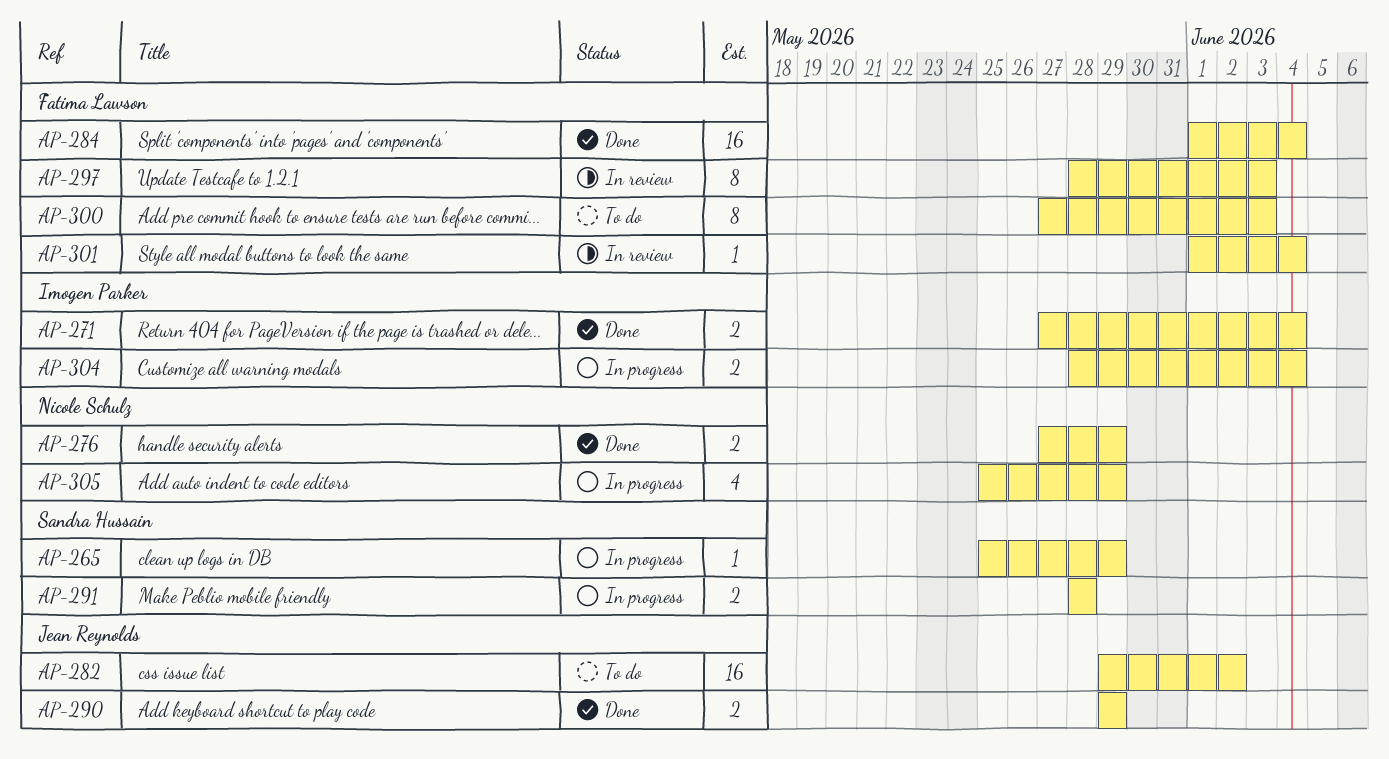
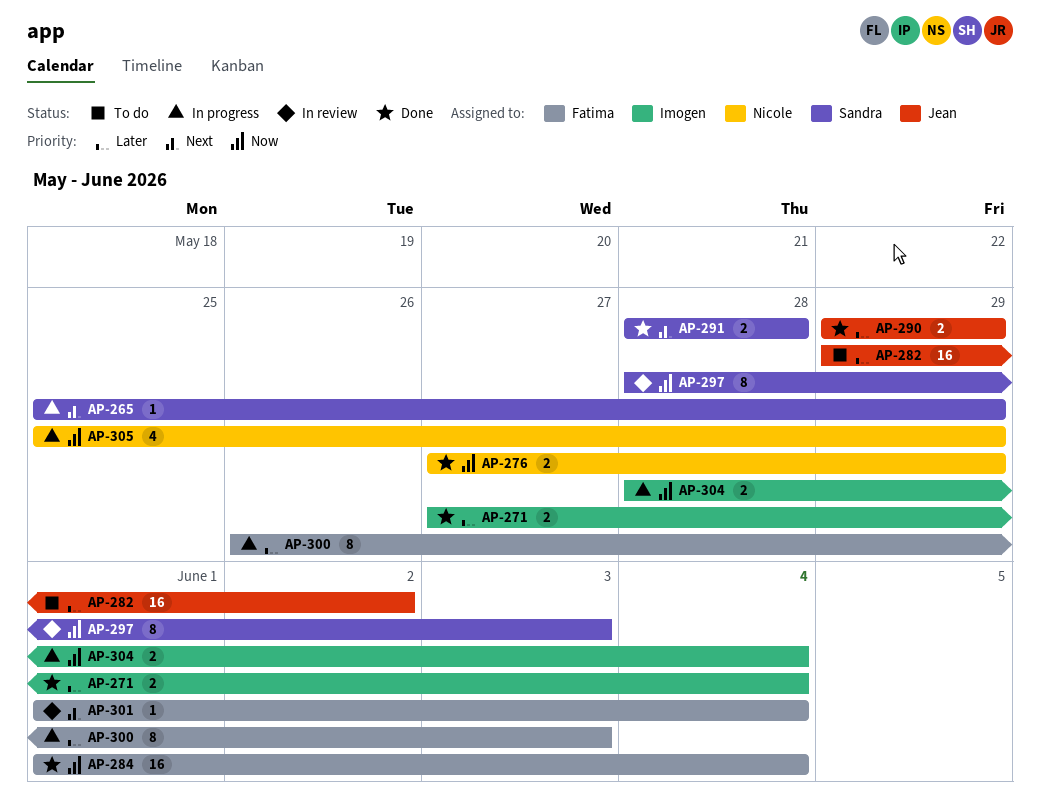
AP-291, status: In progress -> Done
AP-297, owner: Fatima Lawson -> Sandra Hussain
AP-300, status: To do -> In progress
AP-300, start: May 27 -> May 26

